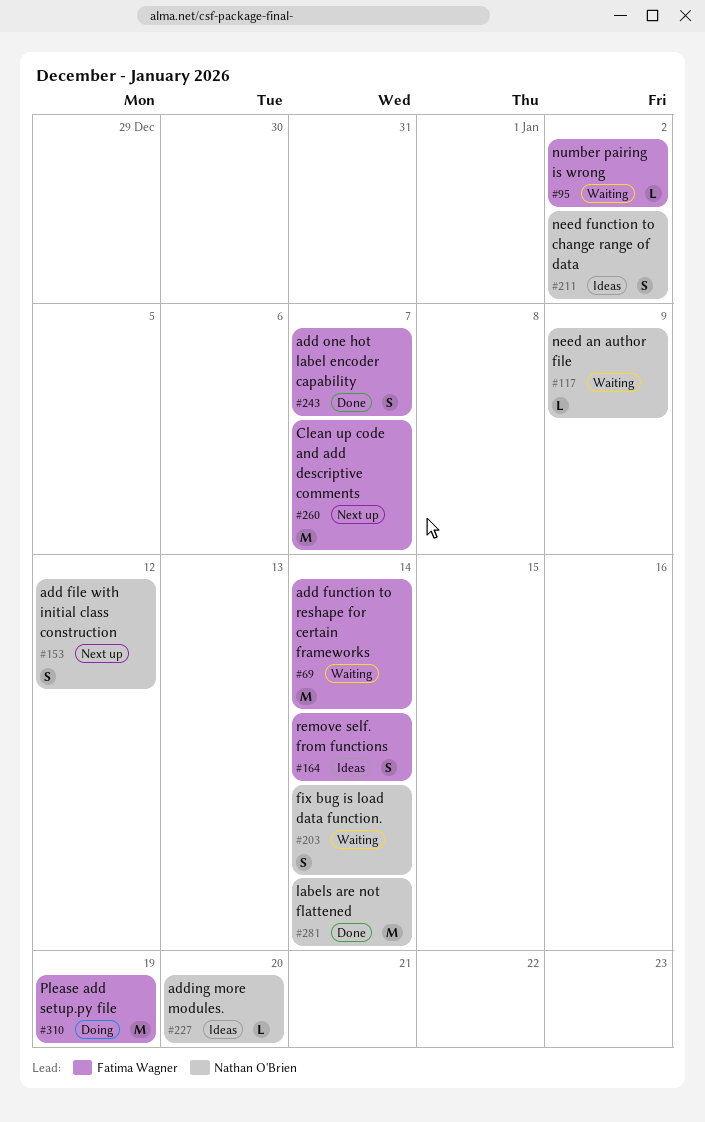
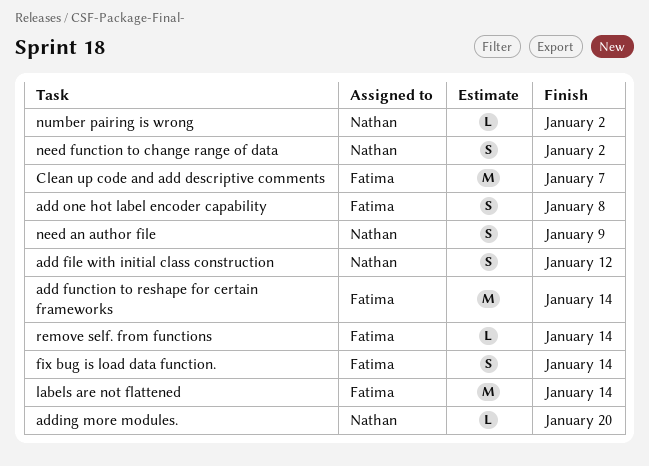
add one hot label encoder capability, due: Jan 7 -> Jan 8
fix bug is load data function., owner: Nathan O'Brien -> Fatima Wagner
labels are not flattened, owner: Nathan O'Brien -> Fatima Wagner
need an author file, estimate: L -> S
number pairing is wrong, owner: Fatima Wagner -> Nathan O'Brien
Please add setup.py file: present -> none
remove self. from functions, estimate: S -> L

